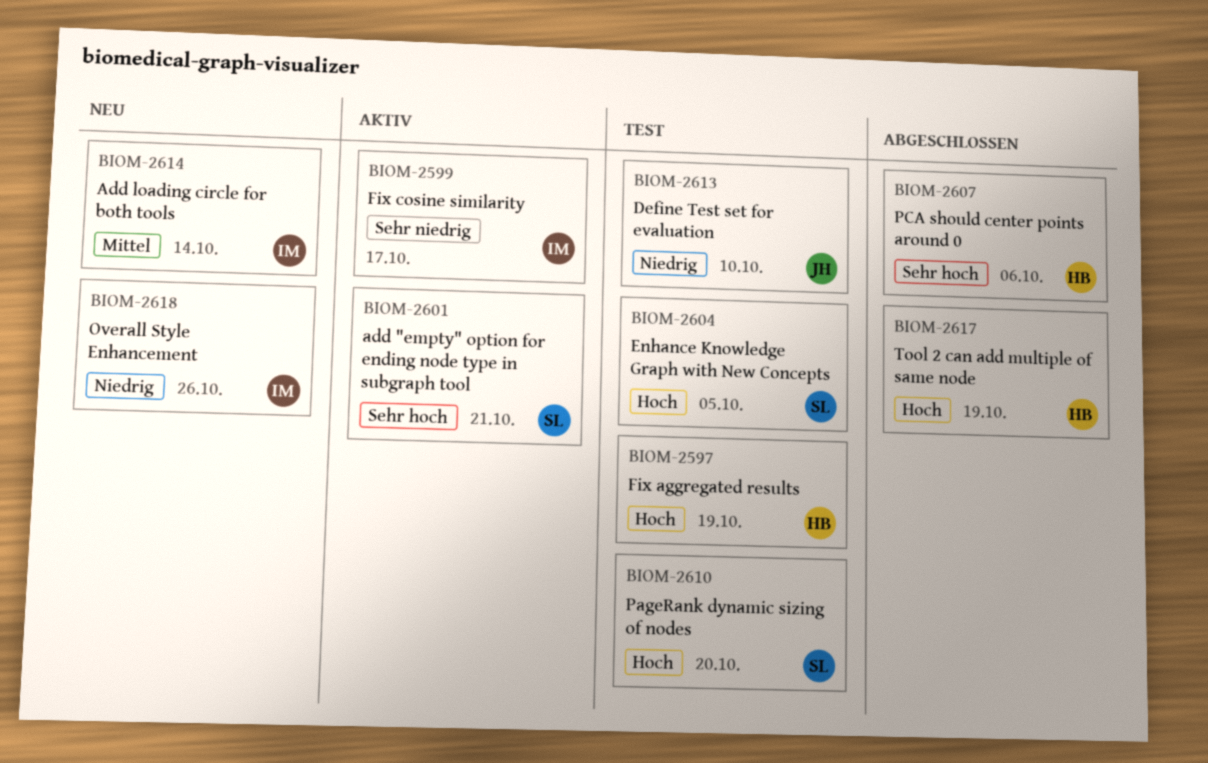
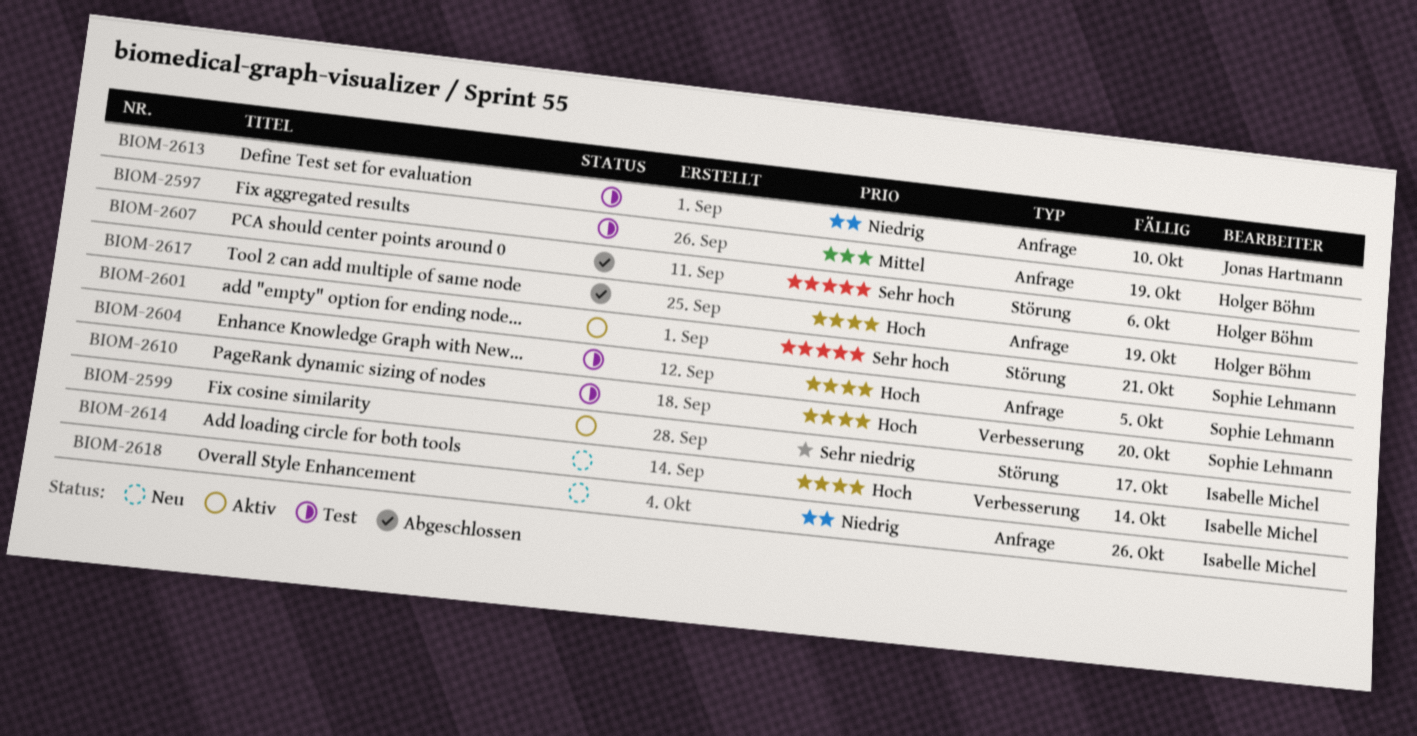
BIOM-2597, priority: Hoch -> Mittel
BIOM-2614, priority: Mittel -> Hoch

